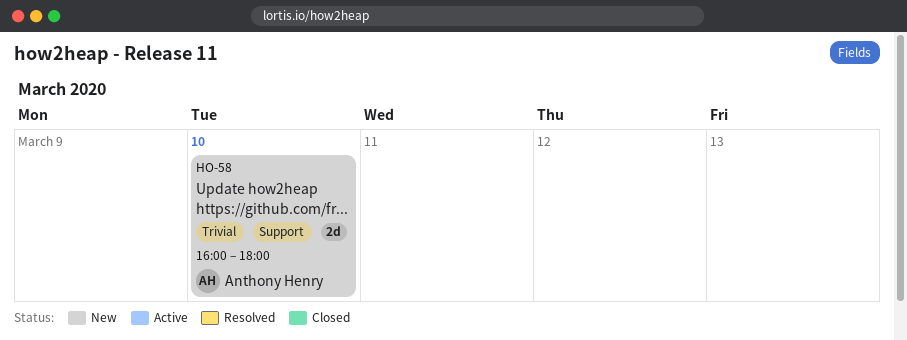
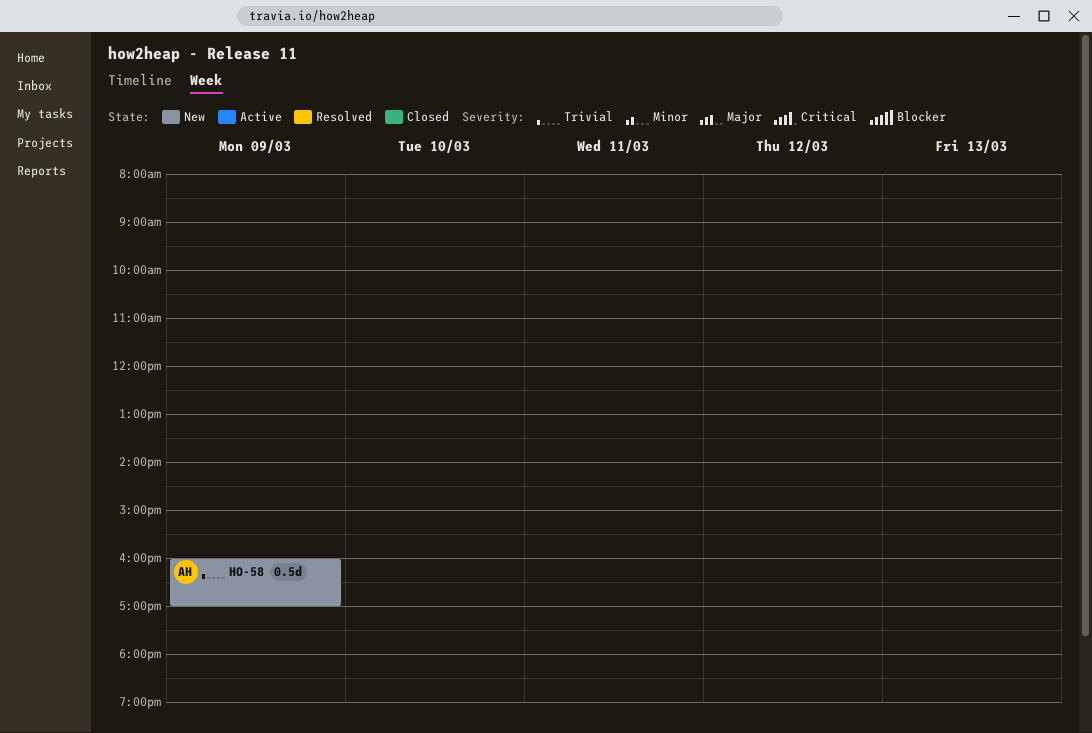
HO-58, estimate: 2d -> 0.5d
HO-58, day: Mar 10 -> Mar 9
HO-58, ends: 18:00 -> 17:00

